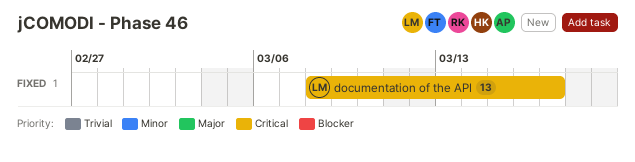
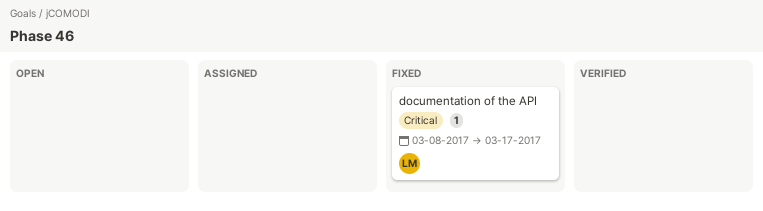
documentation of the API, estimate: 13 -> 1

